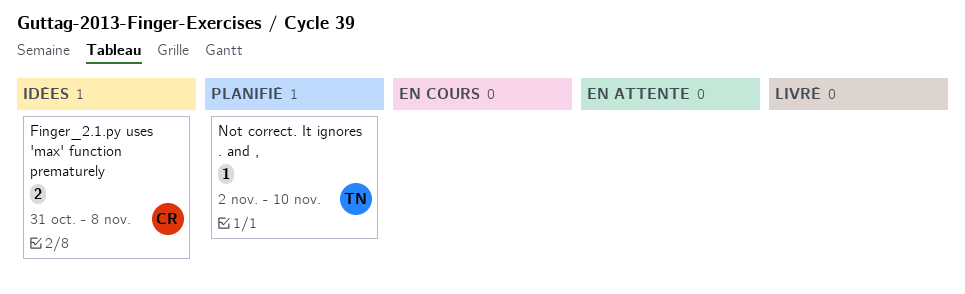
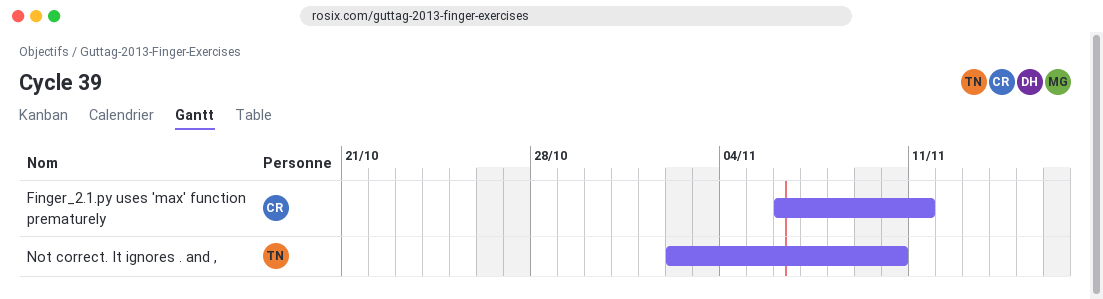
Finger_2.1.py uses 'max' function prematurely, start: Oct 31 -> Nov 6
Finger_2.1.py uses 'max' function prematurely, due: Nov 8 -> Nov 11

